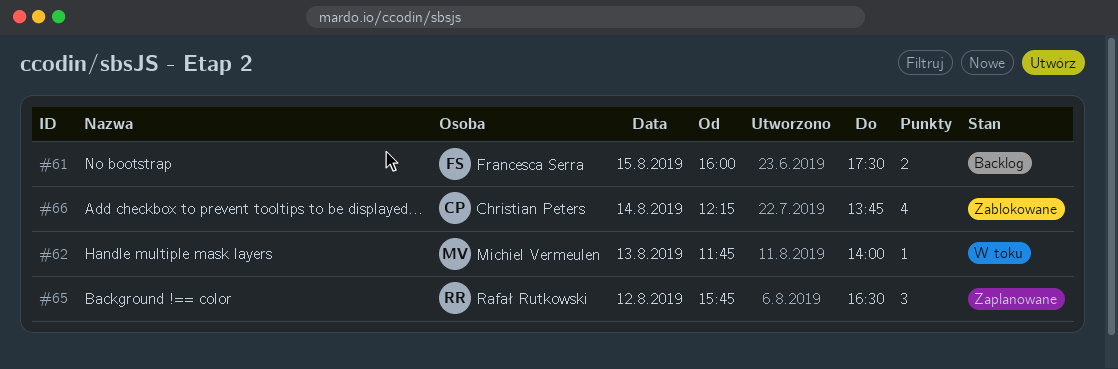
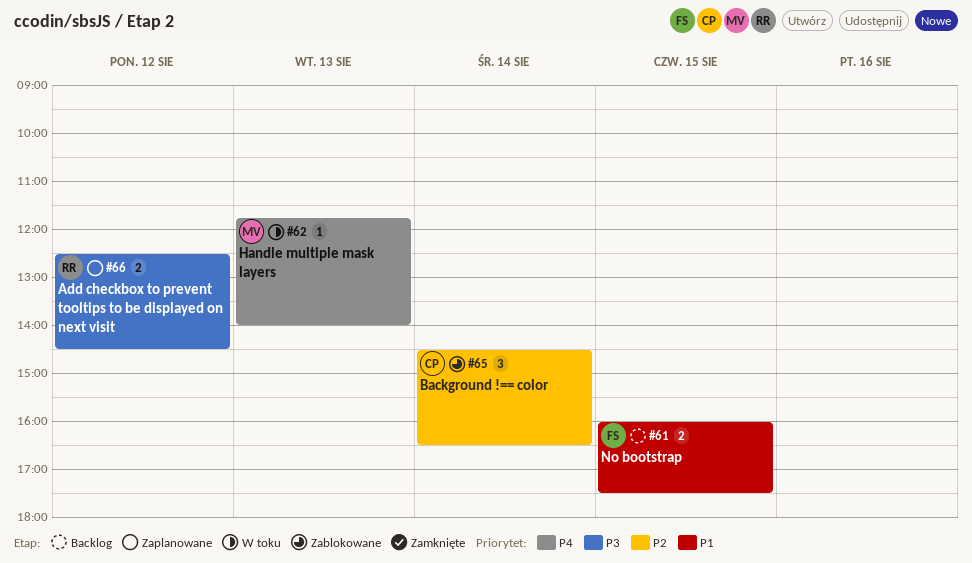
#65, status: Zaplanowane -> Zablokowane
#65, owner: Rafał Rutkowski -> Christian Peters
#65, day: Aug 12 -> Aug 14
#65, begins: 15:45 -> 14:30
#66, status: Zablokowane -> Zaplanowane
#66, owner: Christian Peters -> Rafał Rutkowski
#66, estimate: 4 -> 2
#66, day: Aug 14 -> Aug 12
#66, begins: 12:15 -> 12:30
#66, ends: 13:45 -> 14:30

